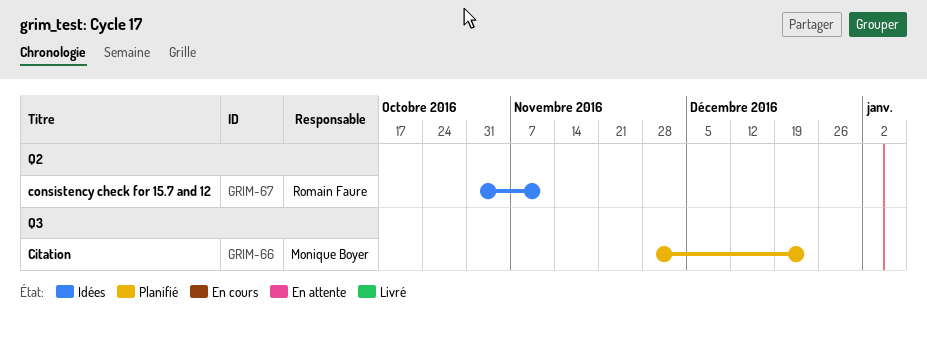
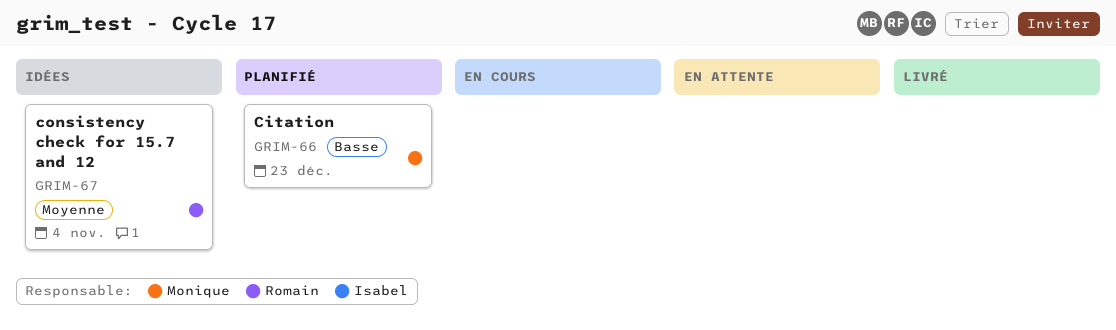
GRIM-67, due: Nov 11 -> Nov 4

